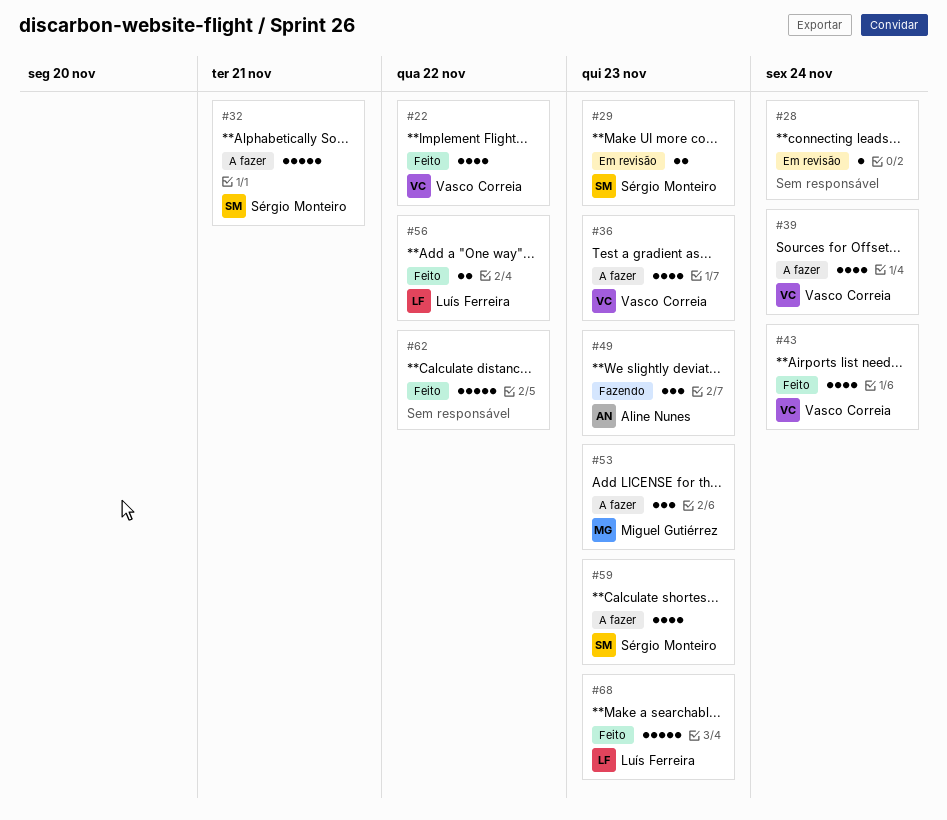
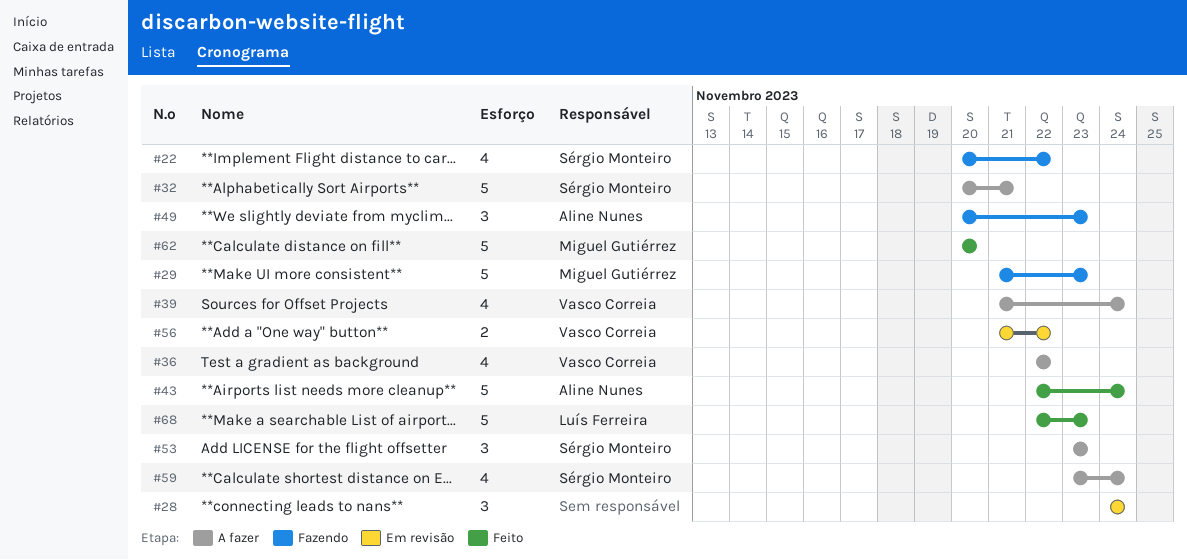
#22, status: Feito -> Fazendo
#22, owner: Vasco Correia -> Sérgio Monteiro
#28, estimate: 1 -> 3
#29, status: Em revisão -> Fazendo
#29, owner: Sérgio Monteiro -> Miguel Gutiérrez
#29, estimate: 2 -> 5
#36, due: Nov 23 -> Nov 22
#43, owner: Vasco Correia -> Aline Nunes
#43, estimate: 4 -> 5
#53, owner: Miguel Gutiérrez -> Sérgio Monteiro
#56, status: Feito -> Em revisão
#56, owner: Luís Ferreira -> Vasco Correia
#59, due: Nov 23 -> Nov 24
#62, owner: none -> Miguel Gutiérrez
#62, due: Nov 22 -> Nov 20

